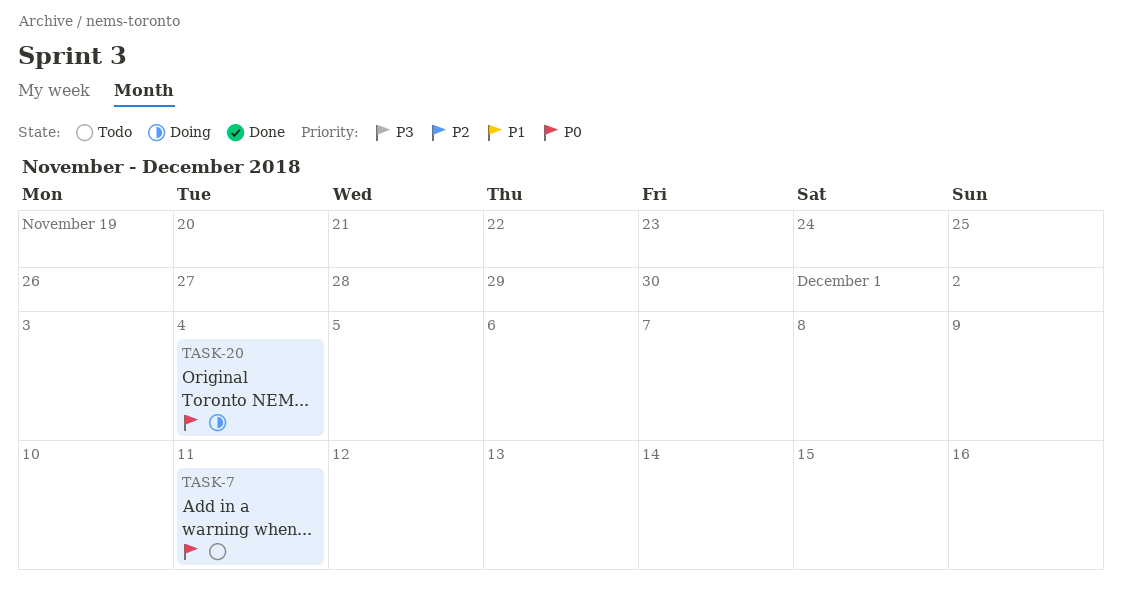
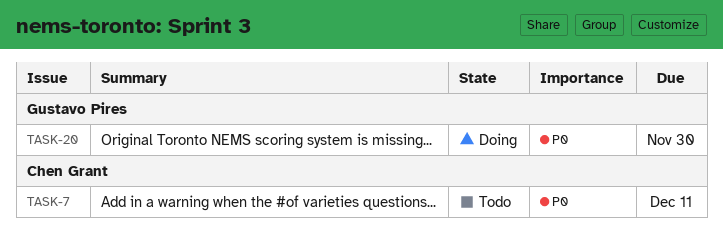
TASK-20, due: Dec 4 -> Nov 30

